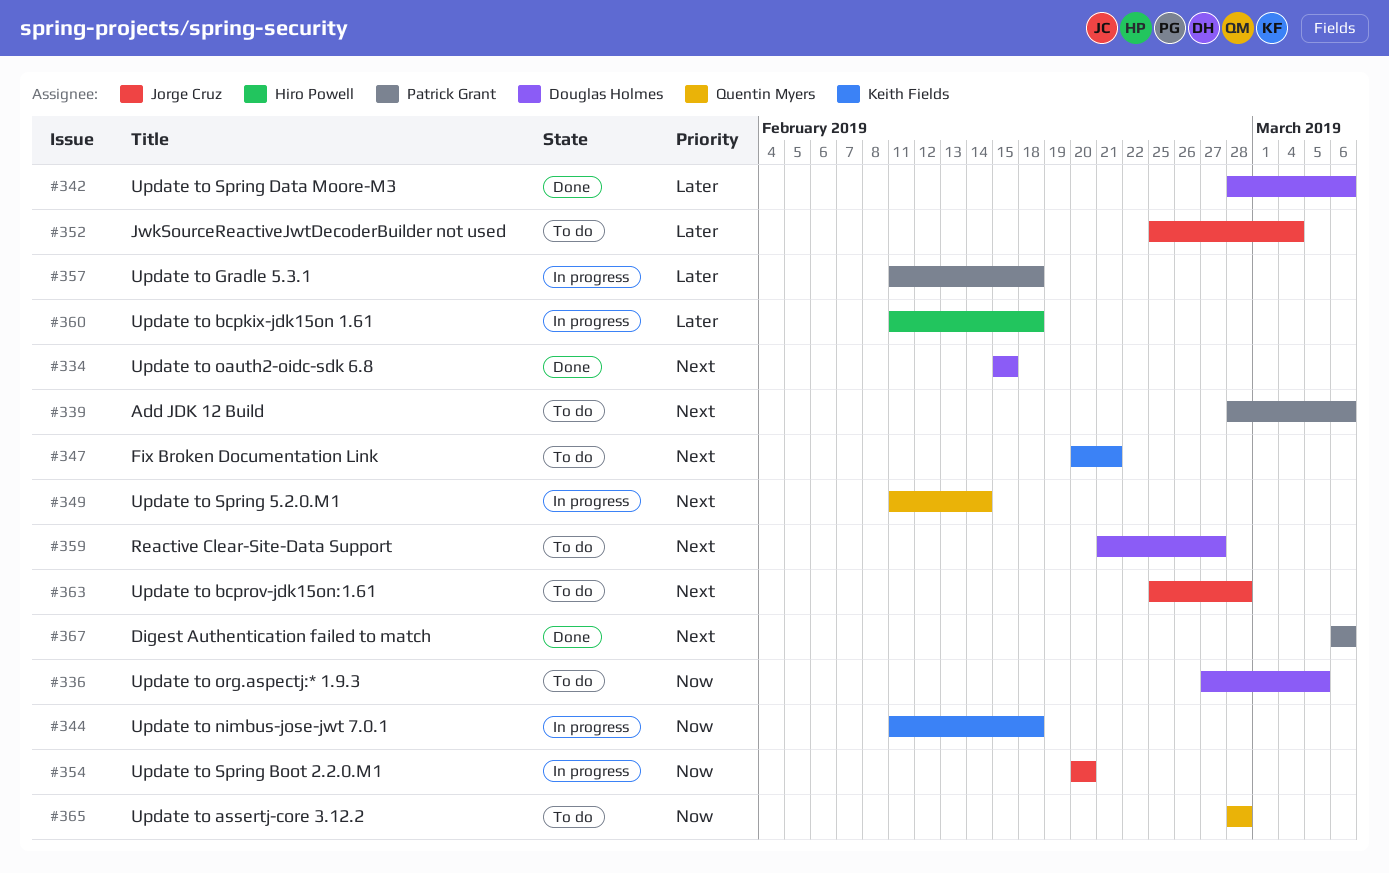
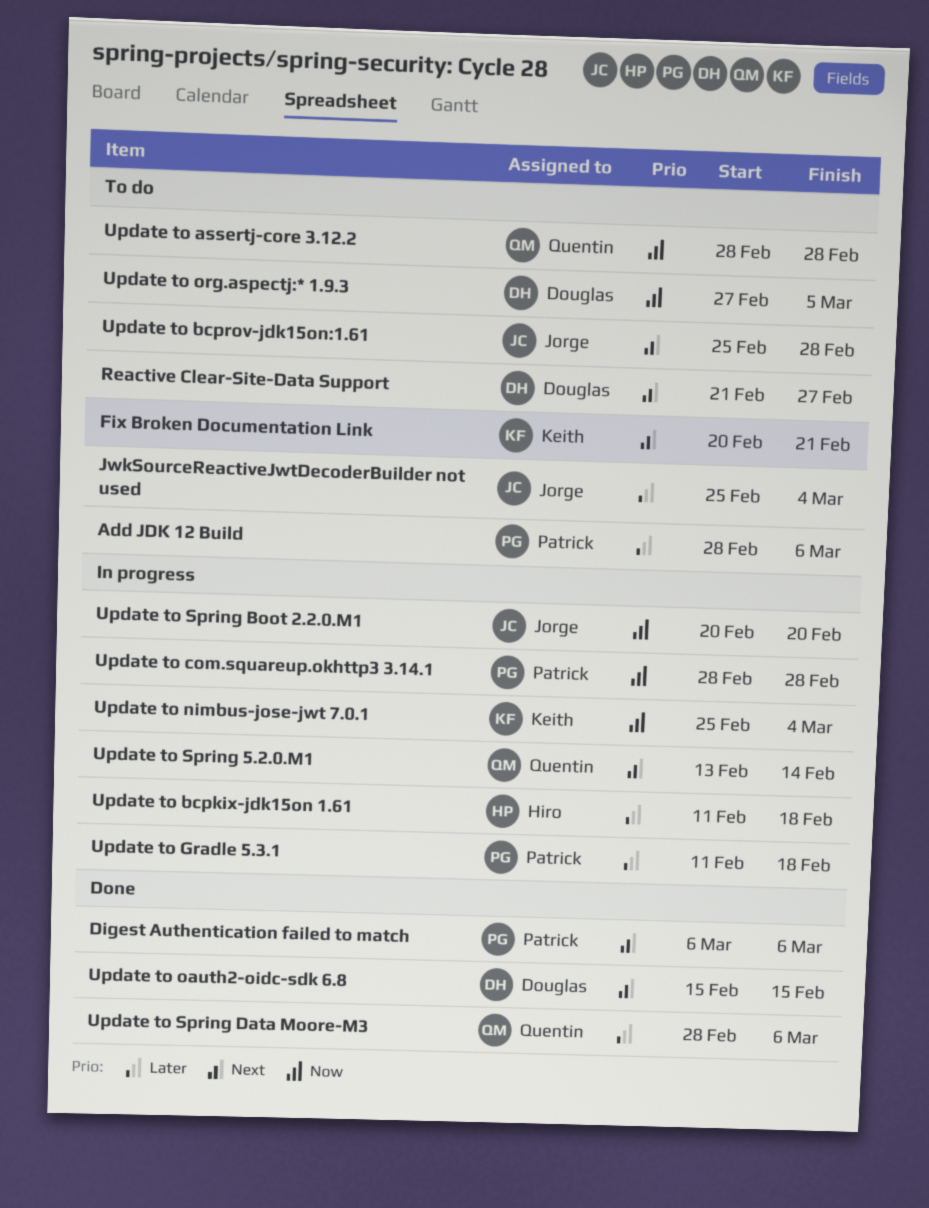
Add JDK 12 Build, priority: Next -> Later
Update to com.squareup.okhttp3 3.14.1: none -> present
Update to nimbus-jose-jwt 7.0.1, start: Feb 11 -> Feb 25
Update to nimbus-jose-jwt 7.0.1, due: Feb 18 -> Mar 4
Update to Spring 5.2.0.M1, start: Feb 11 -> Feb 13
Update to Spring Data Moore-M3, owner: Douglas Holmes -> Quentin Myers

